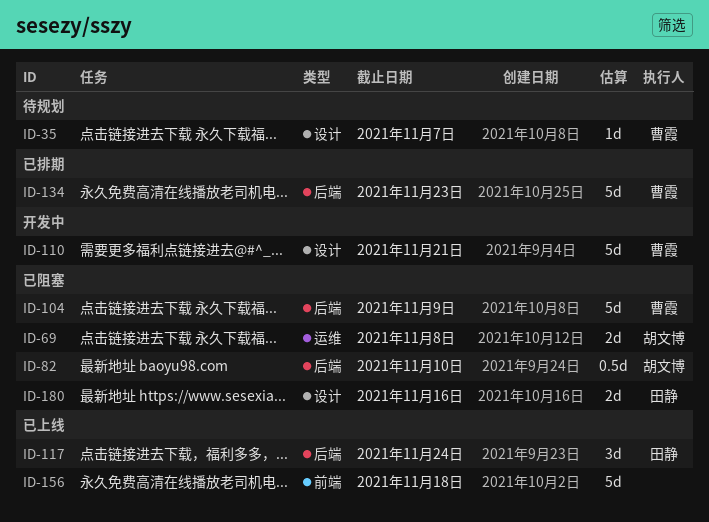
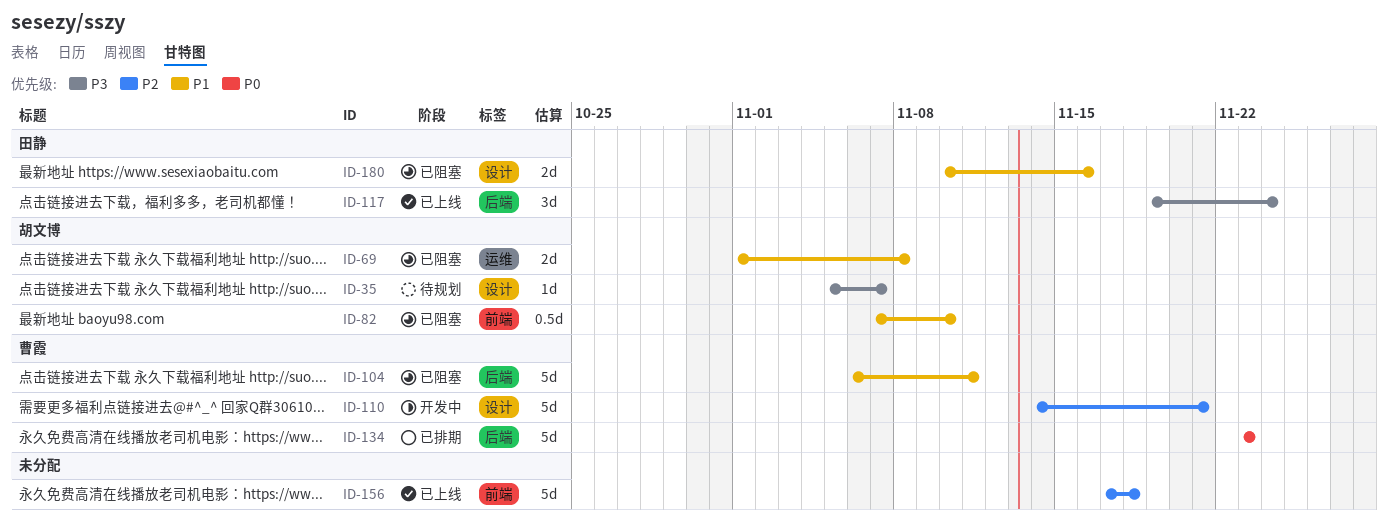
ID-35, owner: 曹霞 -> 胡文博
ID-82, label: 后端 -> 前端
ID-104, due: Nov 9 -> Nov 11

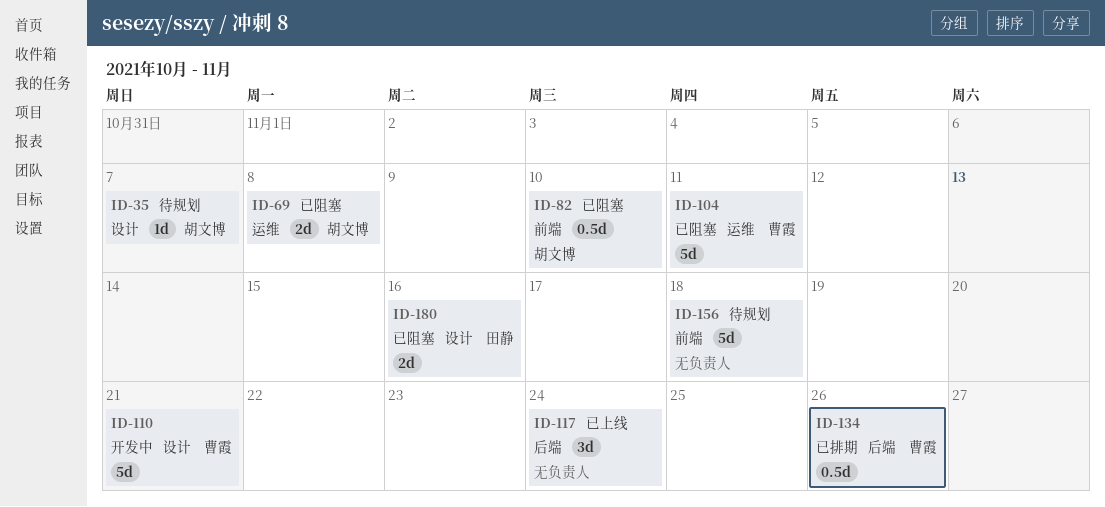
ID-104, label: 后端 -> 运维
ID-117, owner: 田静 -> none
ID-134, estimate: 5d -> 0.5d
ID-134, due: Nov 23 -> Nov 26
ID-156, status: 已上线 -> 待规划

